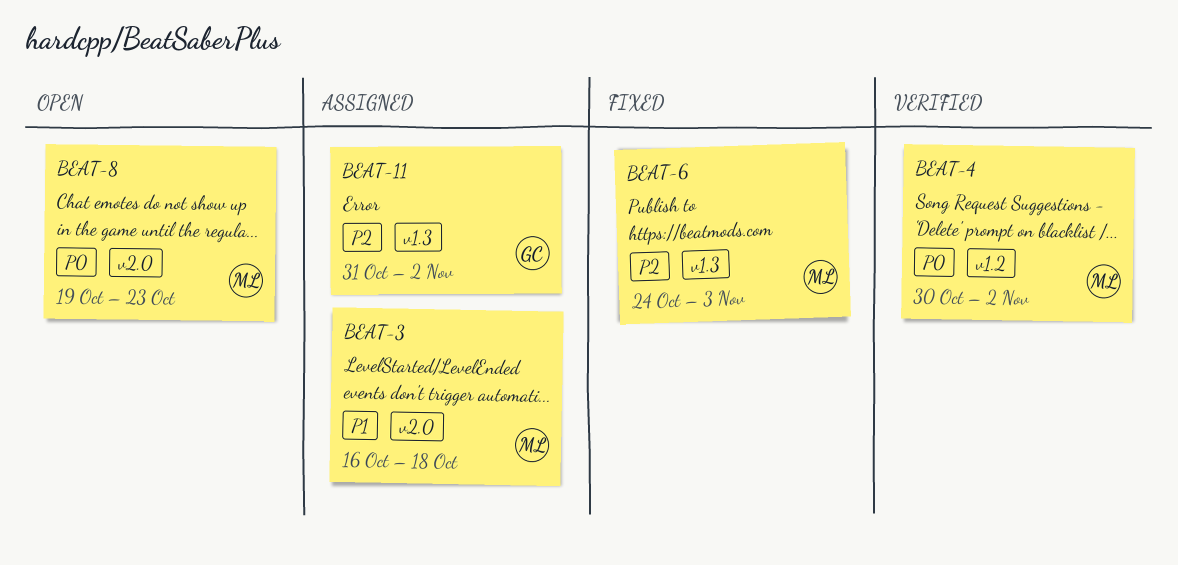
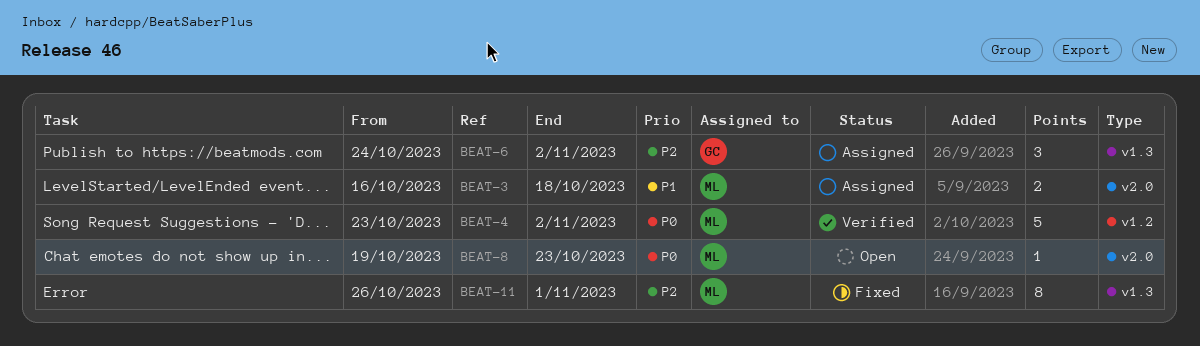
BEAT-4, start: Oct 30 -> Oct 23
BEAT-6, status: Fixed -> Assigned
BEAT-6, owner: ML -> GC
BEAT-6, due: Nov 3 -> Nov 2
BEAT-11, status: Assigned -> Fixed
BEAT-11, owner: GC -> ML
BEAT-11, start: Oct 31 -> Oct 26
BEAT-11, due: Nov 2 -> Nov 1

